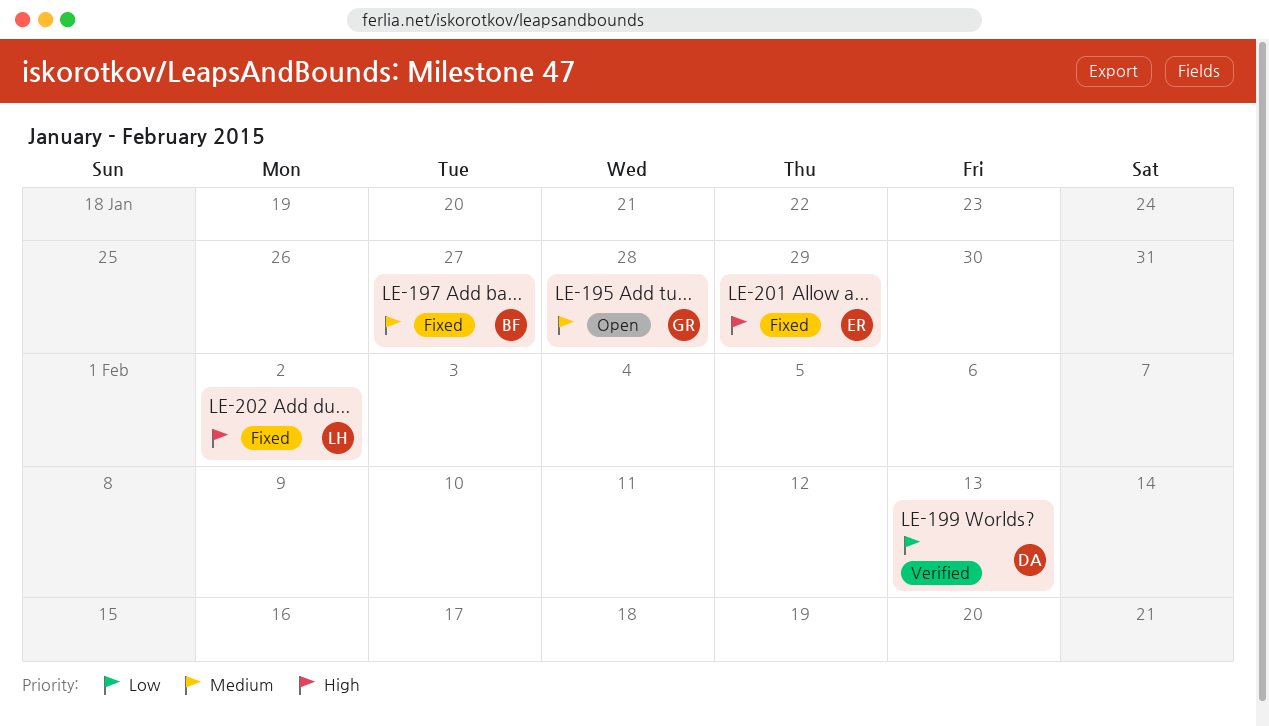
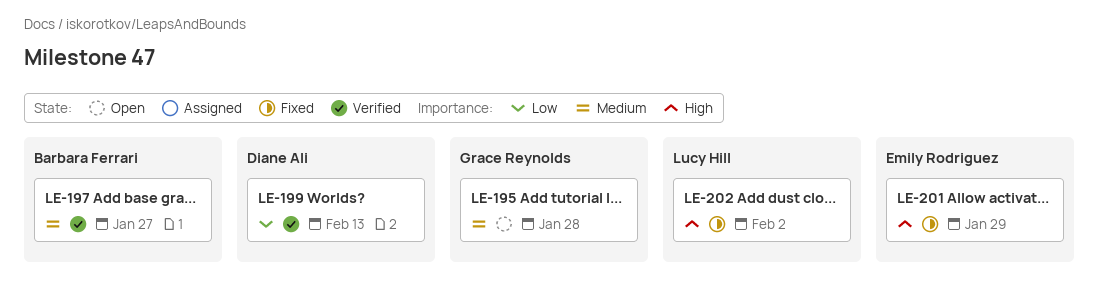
LE-197, status: Fixed -> Verified

